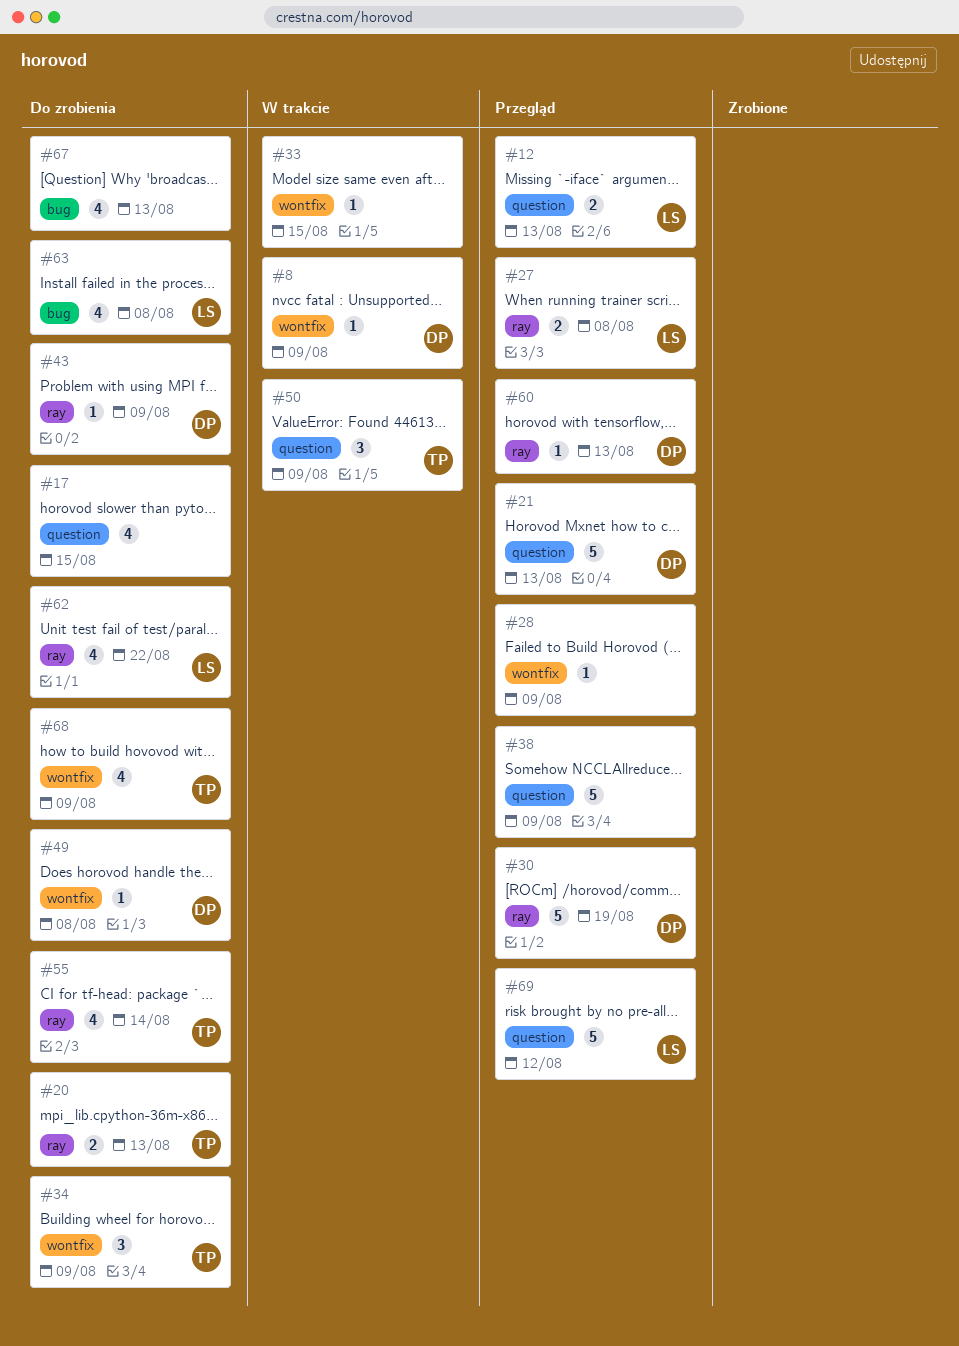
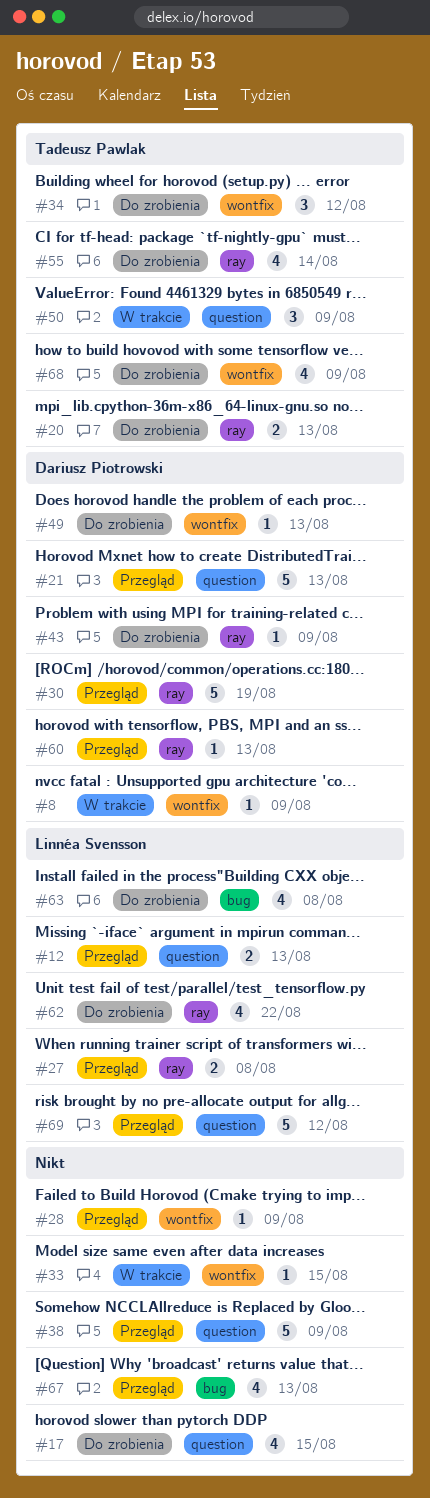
#34, due: Aug 9 -> Aug 12
#49, due: Aug 8 -> Aug 13
#67, status: Do zrobienia -> Przegląd

